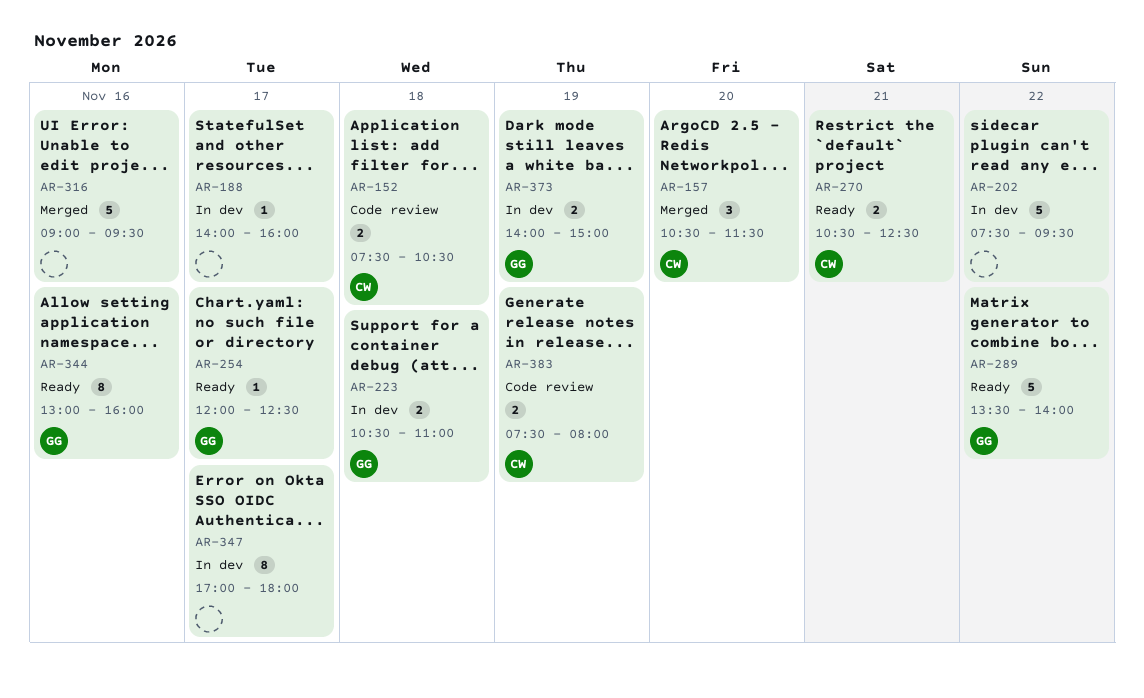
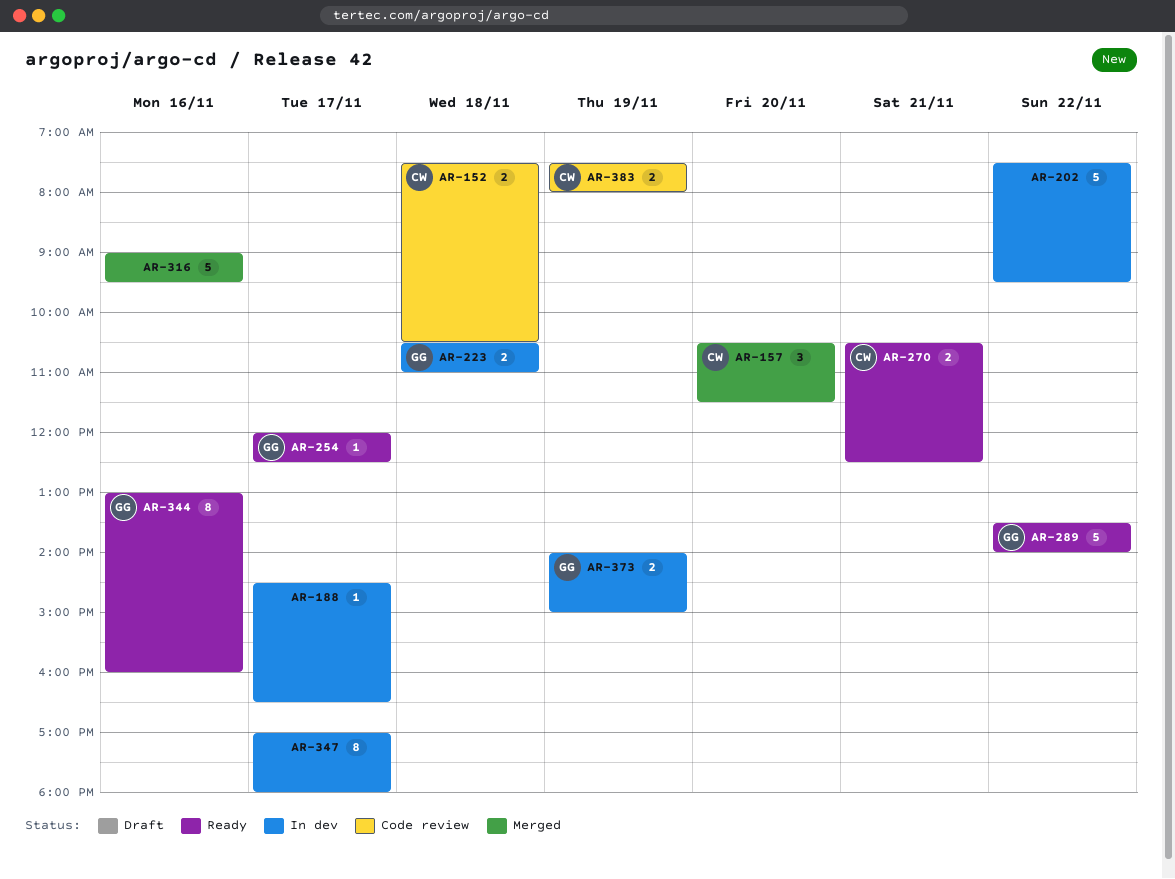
AR-188, begins: 14:00 -> 14:30
AR-188, ends: 16:00 -> 16:30

